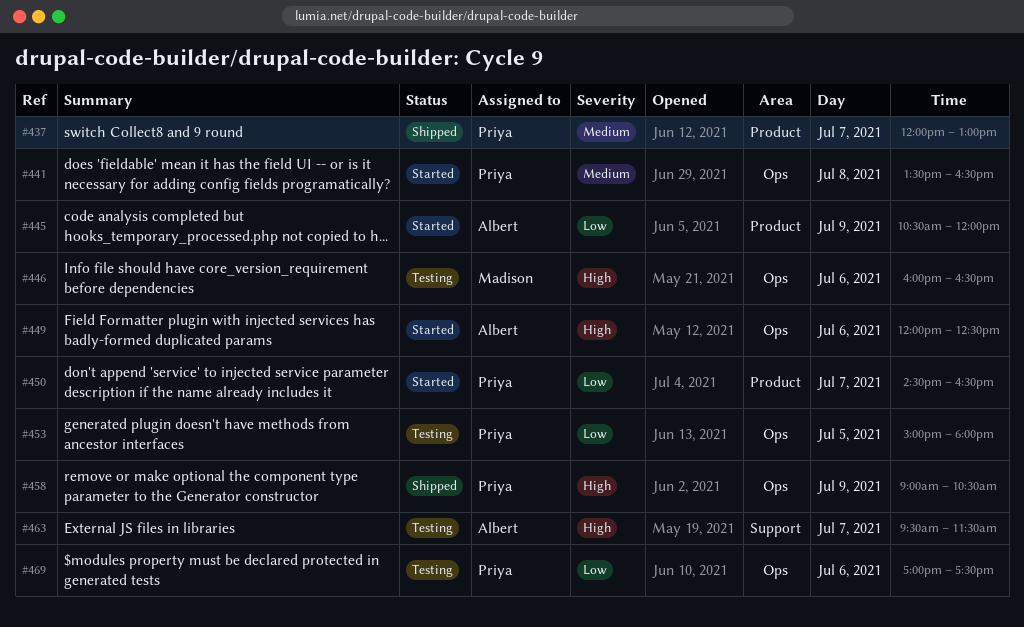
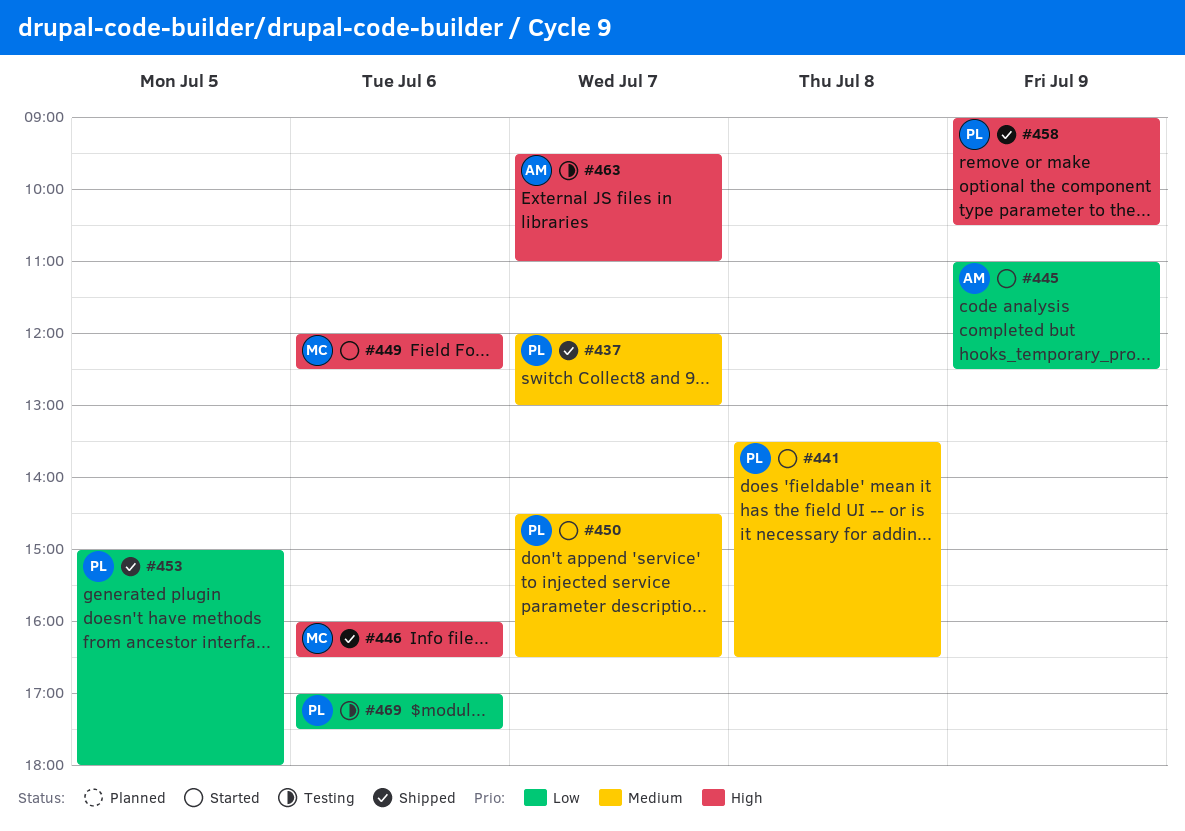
#445, begins: 10:30 -> 11:00
#445, ends: 12:00 -> 12:30
#446, status: Testing -> Shipped
#449, owner: Albert -> Madison
#450, priority: Low -> Medium
#453, status: Testing -> Shipped
#463, ends: 11:30 -> 11:00

